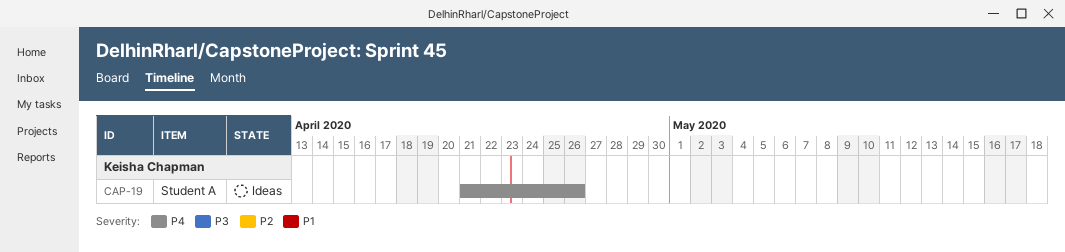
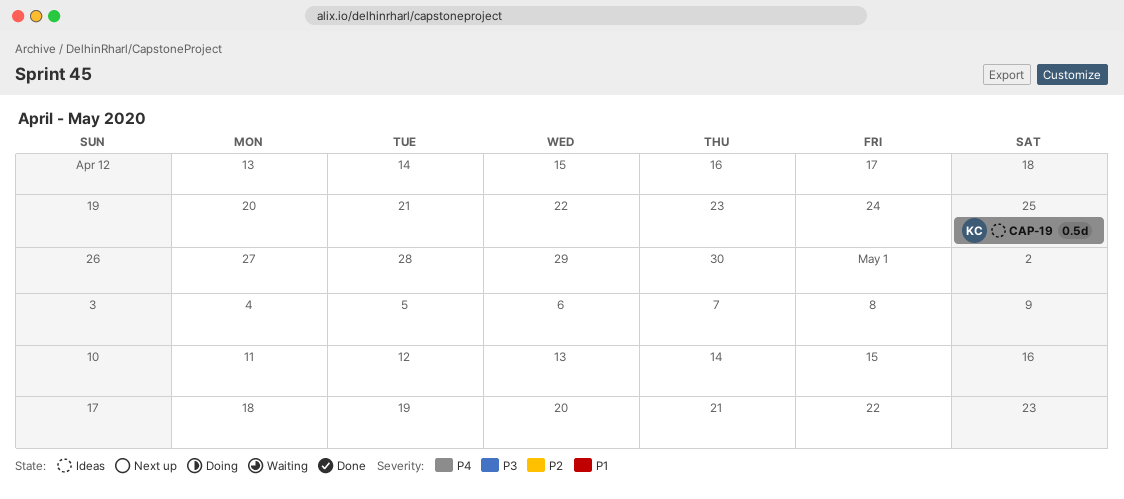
CAP-19, start: Apr 21 -> Apr 25
CAP-19, due: Apr 26 -> Apr 25

